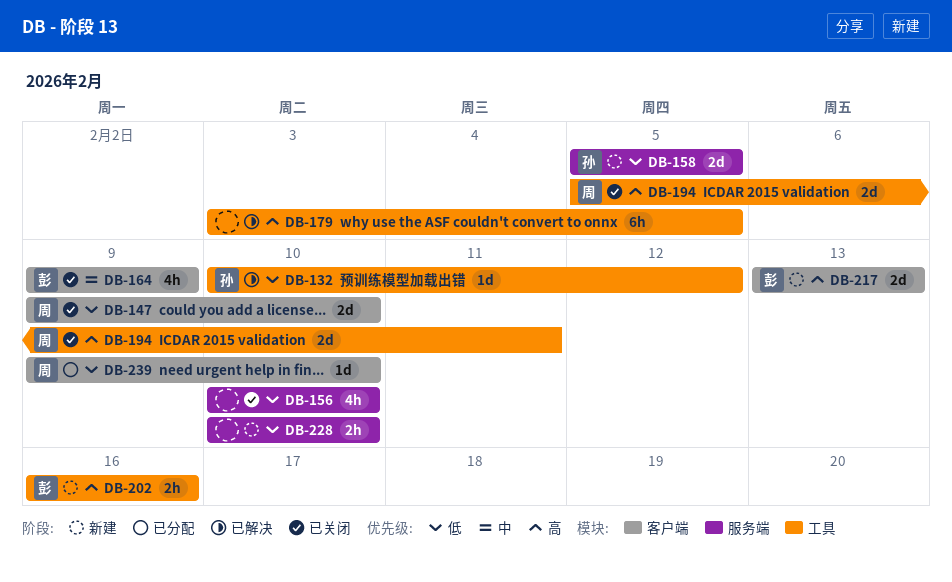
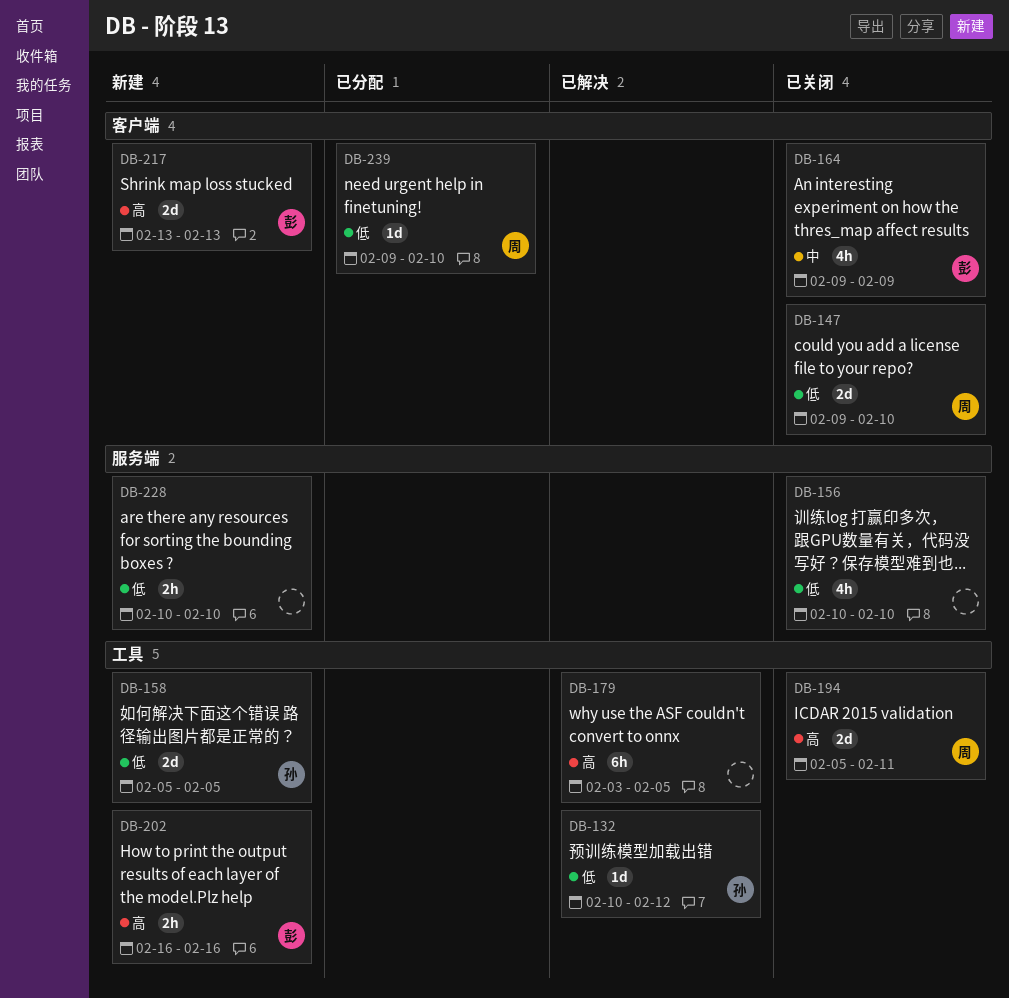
DB-158, label: 服务端 -> 工具

